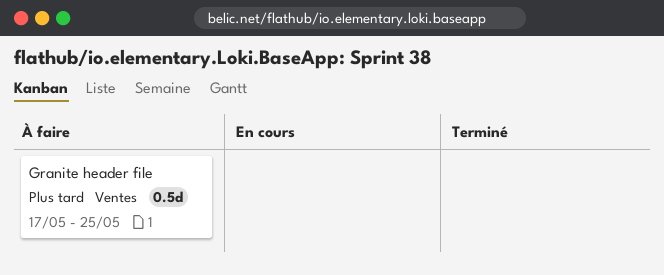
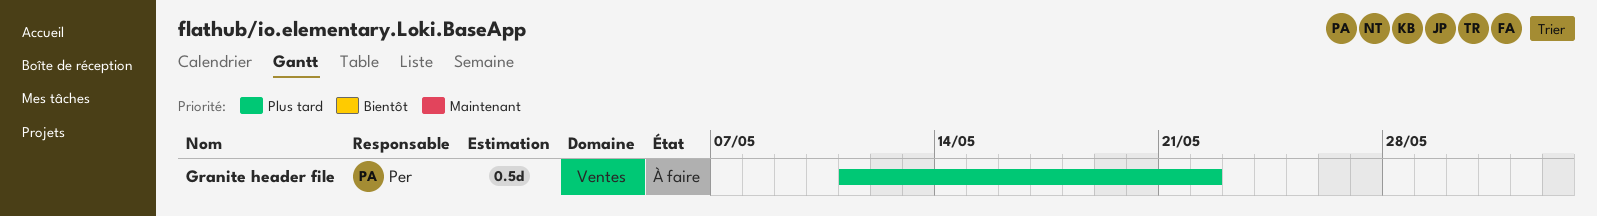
Granite header file, start: May 17 -> May 11
Granite header file, due: May 25 -> May 22

